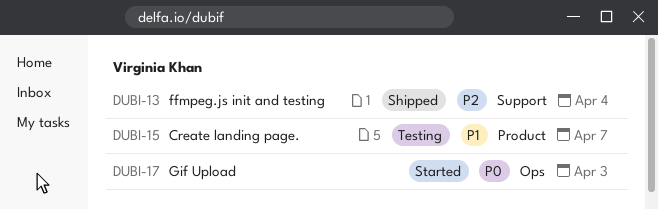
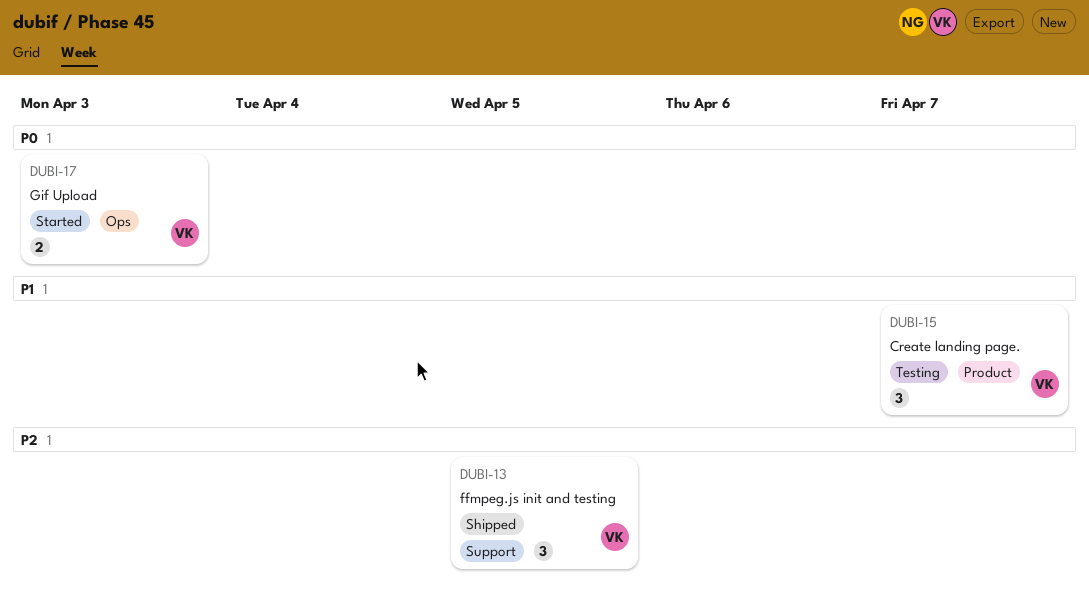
DUBI-13, due: Apr 4 -> Apr 5

